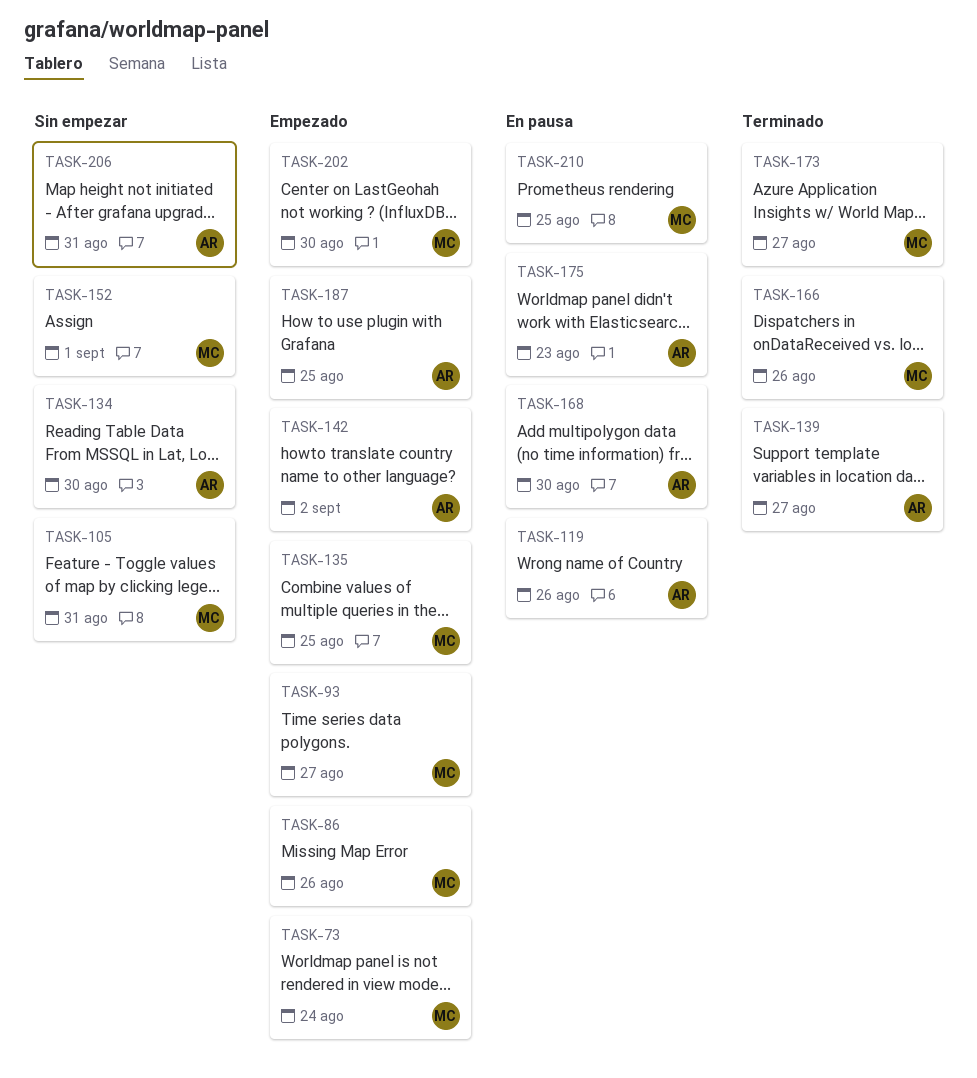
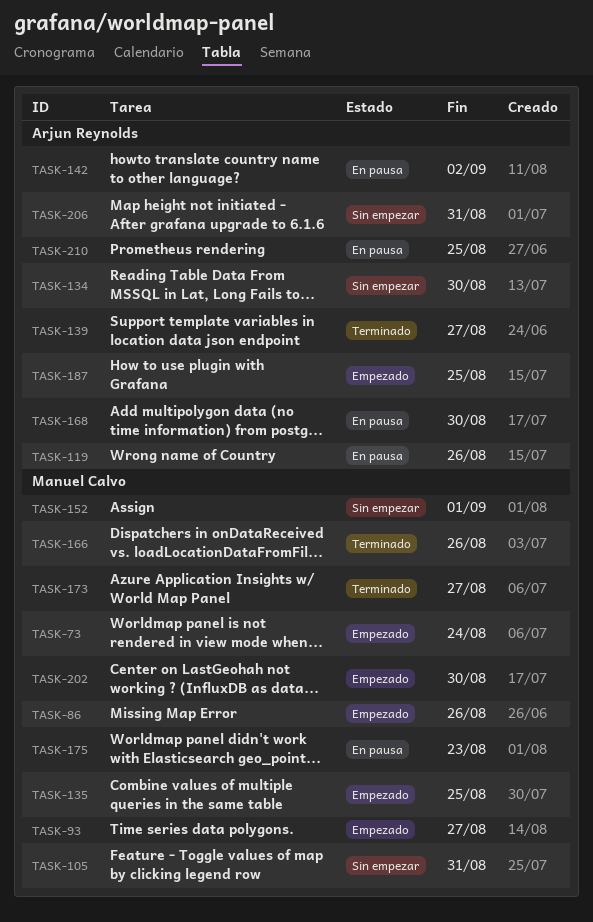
TASK-142, status: Empezado -> En pausa
TASK-175, owner: Arjun Reynolds -> Manuel Calvo
TASK-210, owner: Manuel Calvo -> Arjun Reynolds

